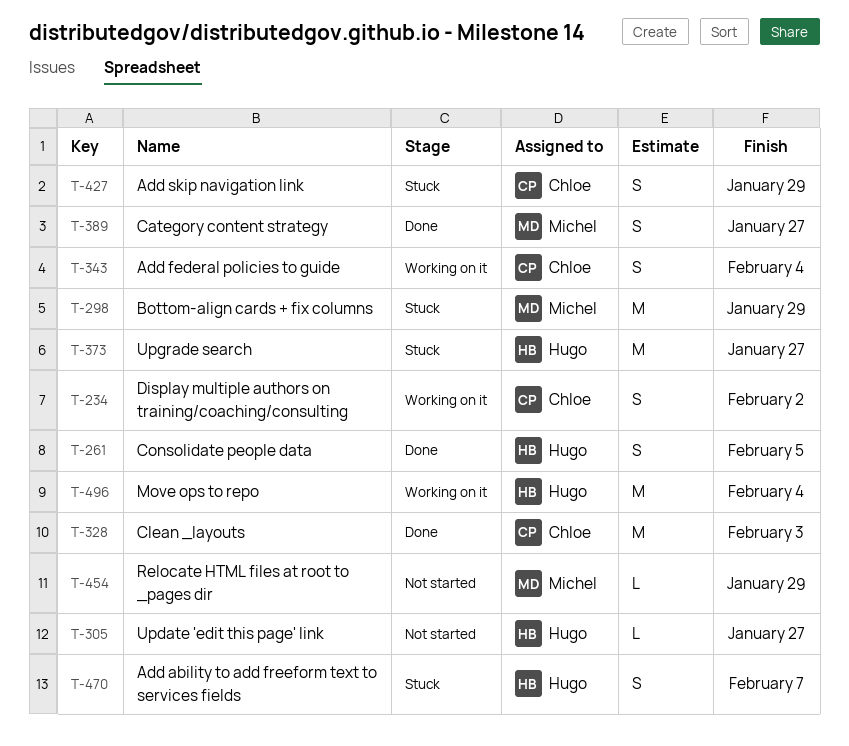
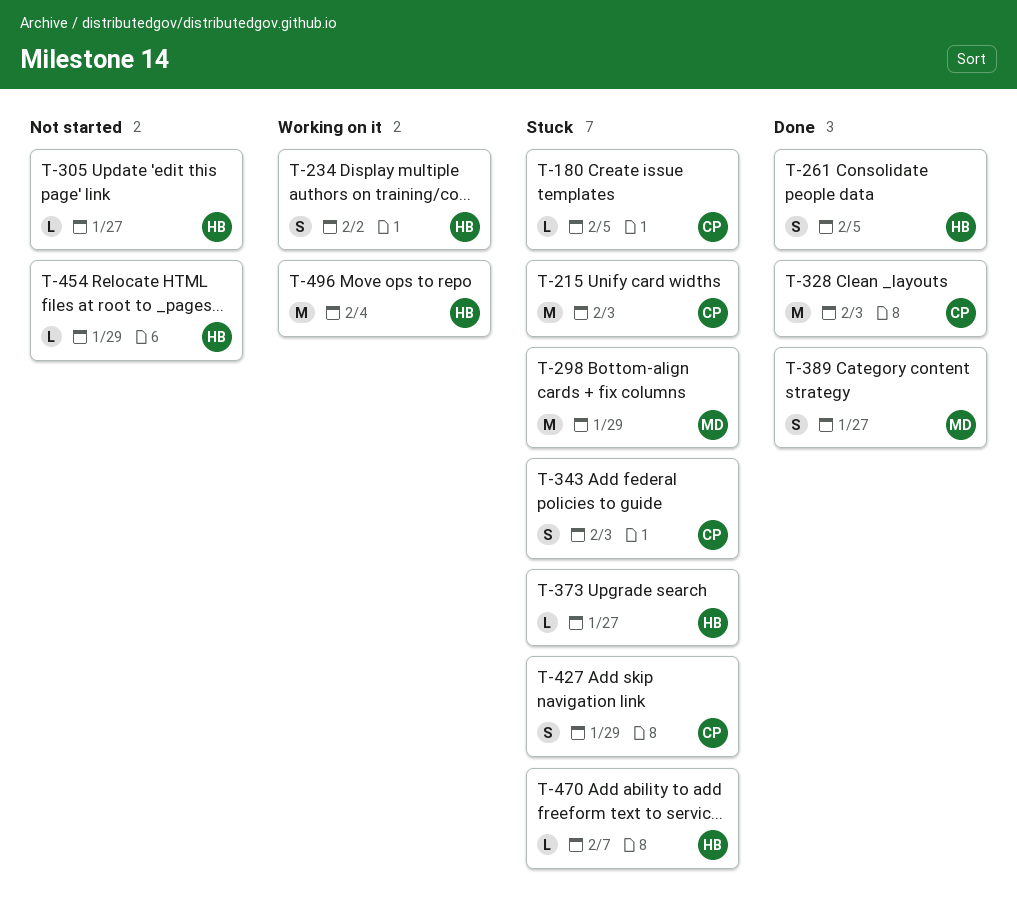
T-180: none -> present
T-215: none -> present
T-234, owner: Chloe -> Hugo
T-343, status: Working on it -> Stuck
T-343, due: Feb 4 -> Feb 3
T-373, estimate: M -> L
T-454, owner: Michel -> Hugo
T-470, estimate: S -> L

